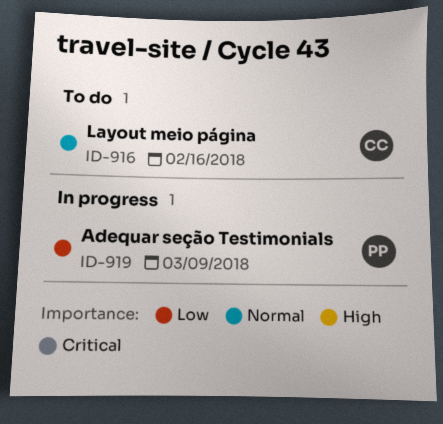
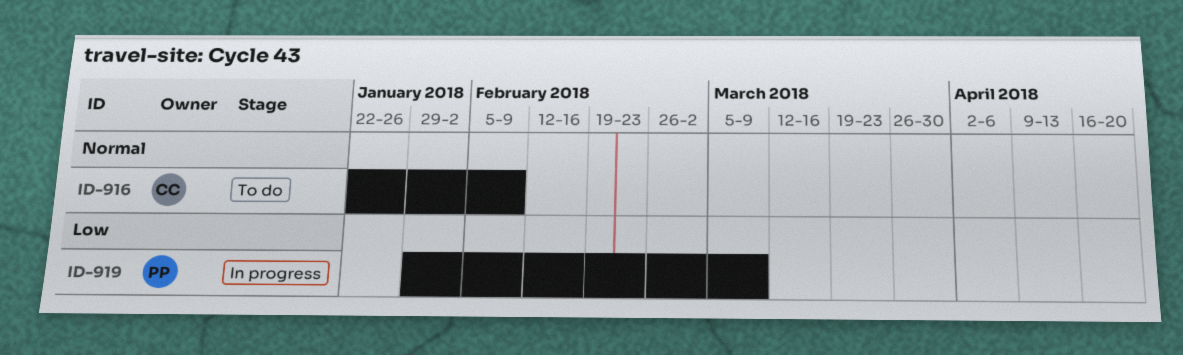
ID-916, due: Feb 16 -> Feb 9

